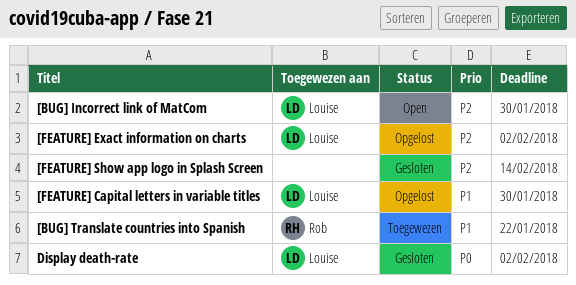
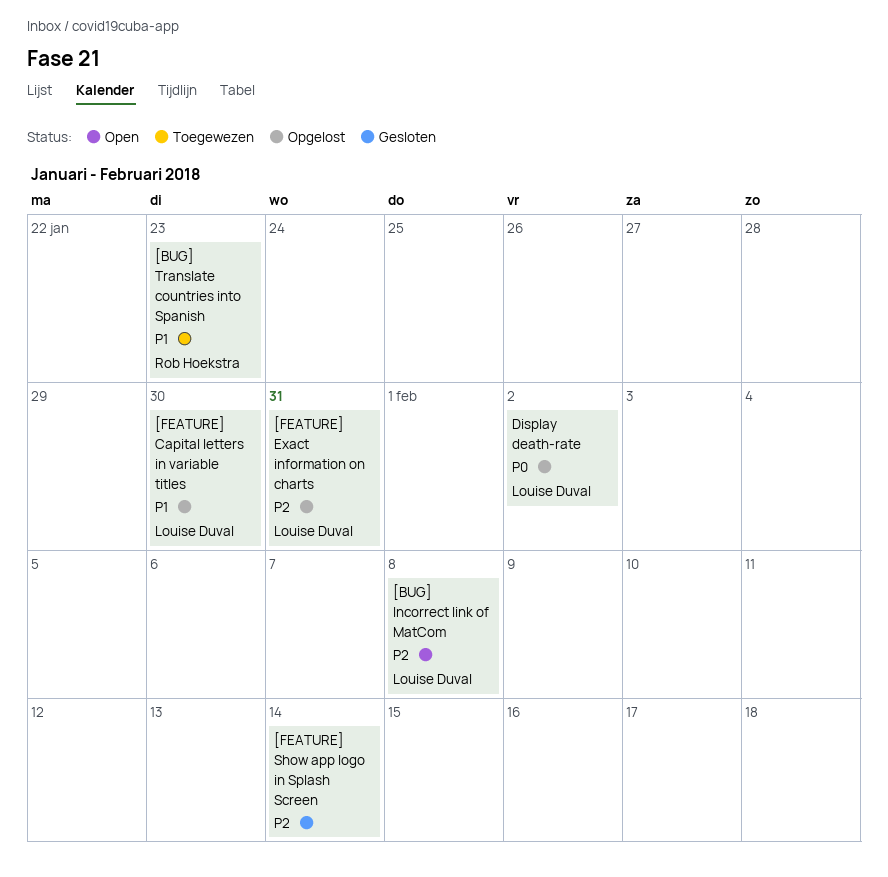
[BUG] Incorrect link of MatCom, due: Jan 30 -> Feb 8
[BUG] Translate countries into Spanish, due: Jan 22 -> Jan 23
[FEATURE] Exact information on charts, due: Feb 2 -> Jan 31
Display death-rate, status: Gesloten -> Opgelost

